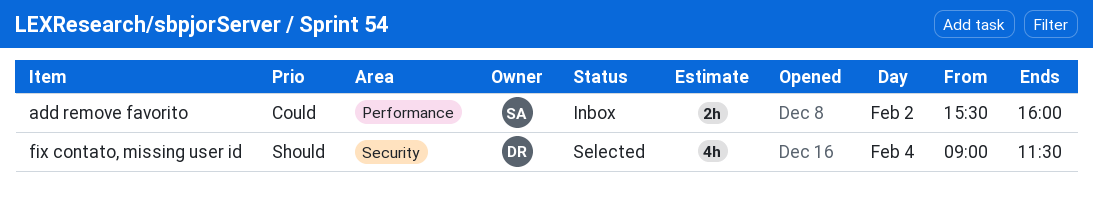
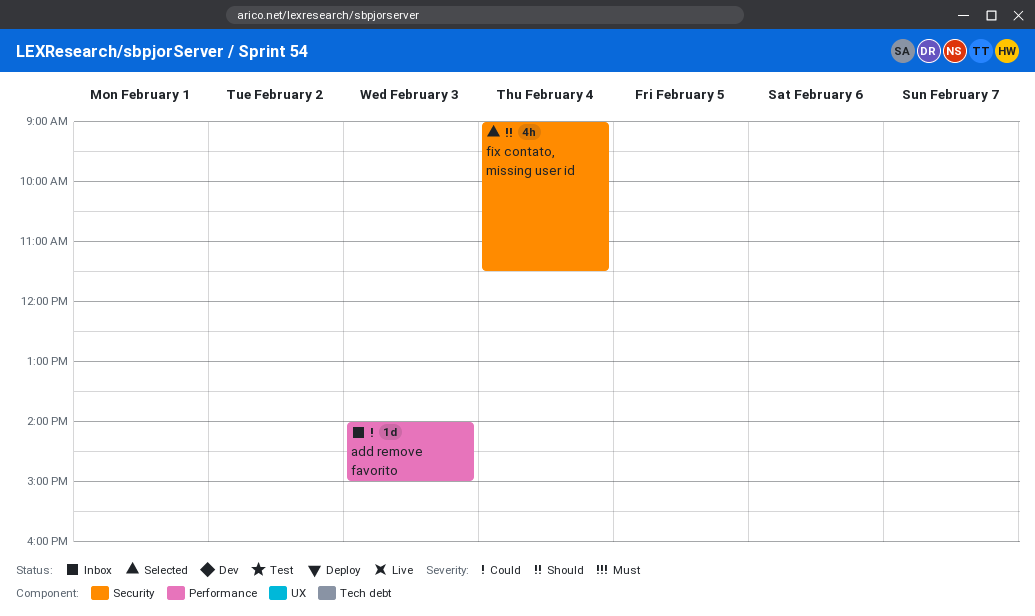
add remove favorito, estimate: 2h -> 1d
add remove favorito, day: Feb 2 -> Feb 3
add remove favorito, begins: 15:30 -> 14:00
add remove favorito, ends: 16:00 -> 15:00

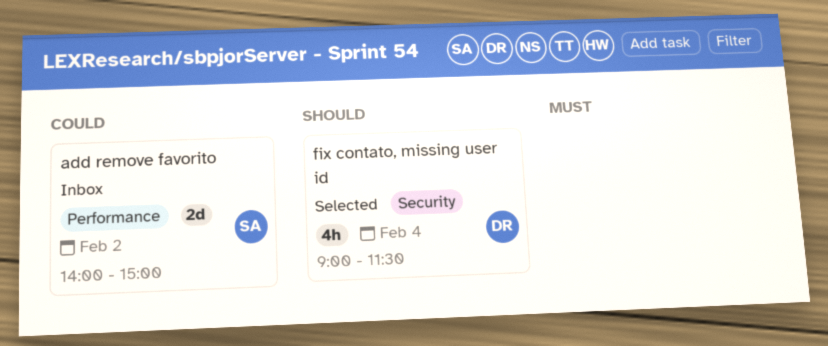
add remove favorito, estimate: 1d -> 2d
add remove favorito, day: Feb 3 -> Feb 2

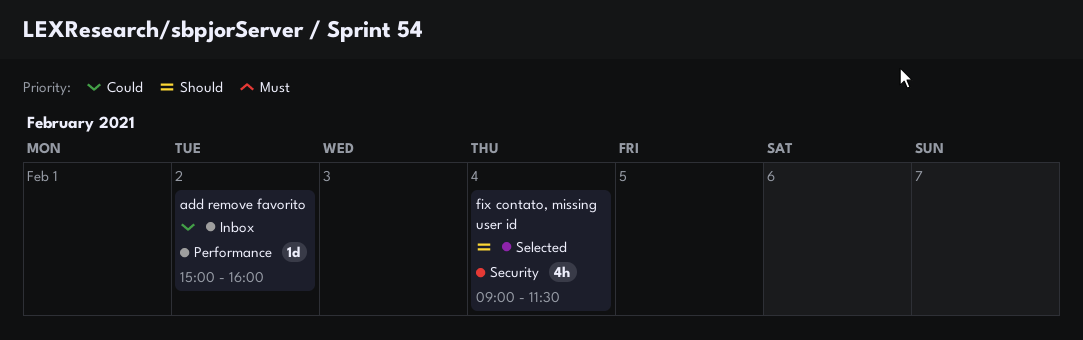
add remove favorito, estimate: 2d -> 1d
add remove favorito, begins: 14:00 -> 15:00
add remove favorito, ends: 15:00 -> 16:00

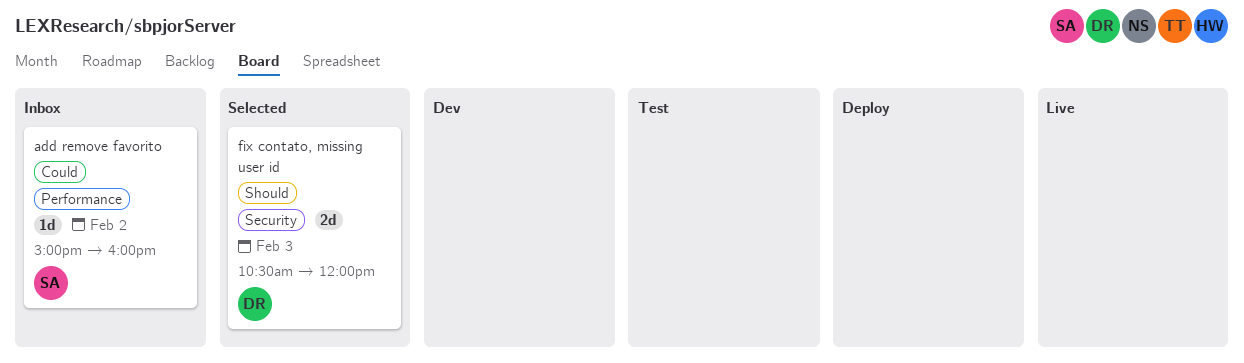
fix contato, missing user id, estimate: 4h -> 2d
fix contato, missing user id, day: Feb 4 -> Feb 3
fix contato, missing user id, begins: 09:00 -> 10:30
fix contato, missing user id, ends: 11:30 -> 12:00

